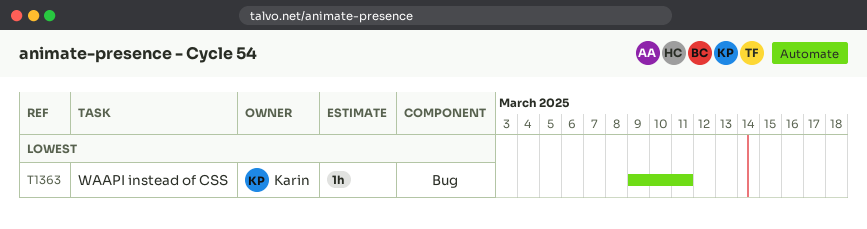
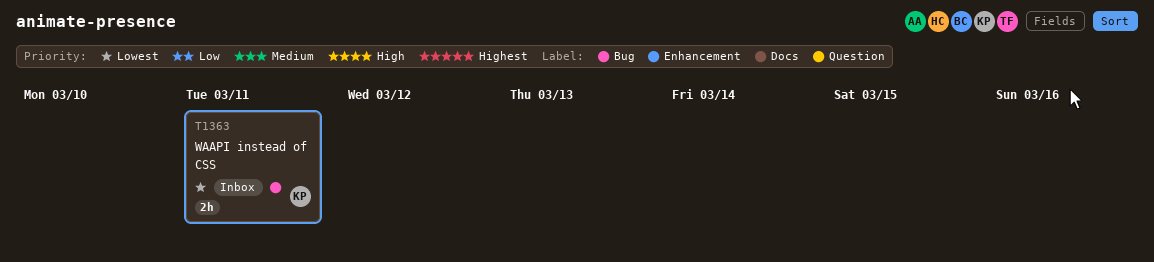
T1363, estimate: 1h -> 2h

